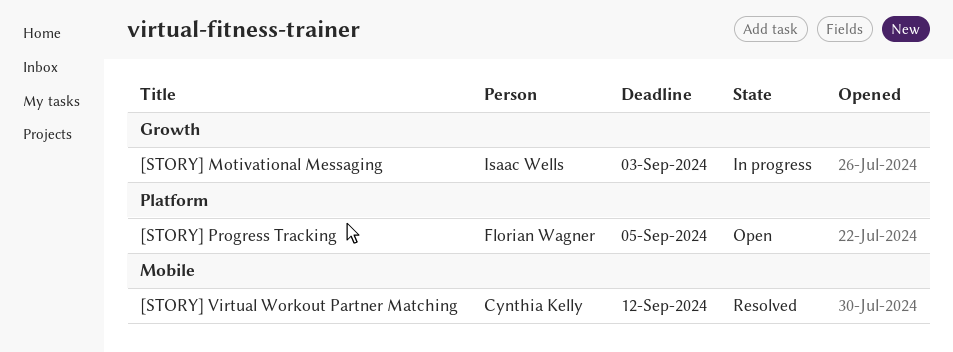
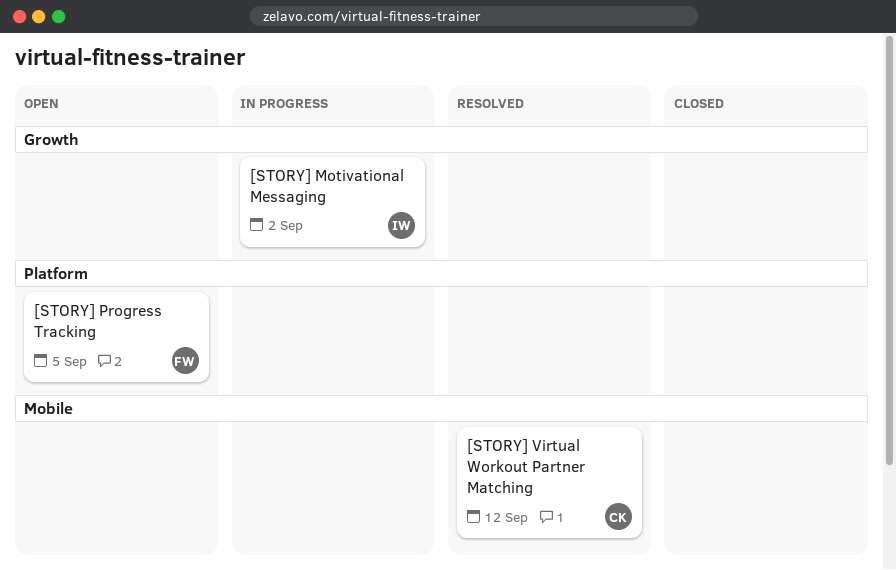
[STORY] Motivational Messaging, due: Sep 3 -> Sep 2

